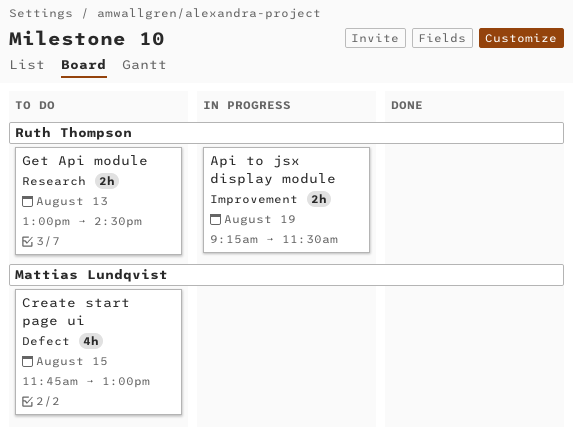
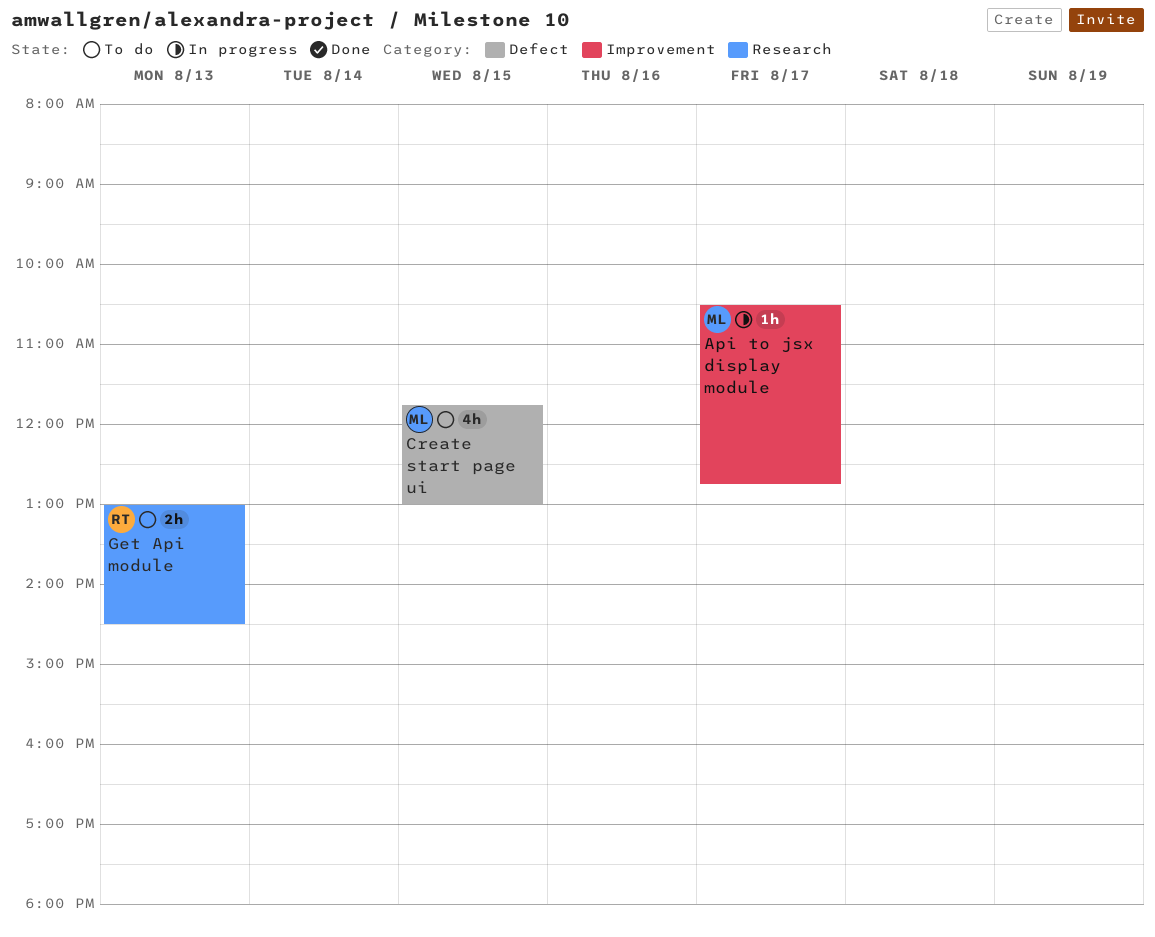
Api to jsx display module, owner: Ruth Thompson -> Mattias Lundqvist
Api to jsx display module, estimate: 2h -> 1h
Api to jsx display module, day: Aug 19 -> Aug 17
Api to jsx display module, begins: 09:15 -> 10:30
Api to jsx display module, ends: 11:30 -> 12:45

